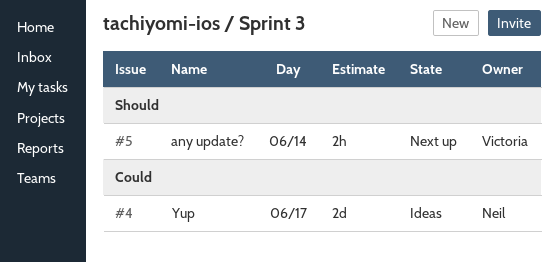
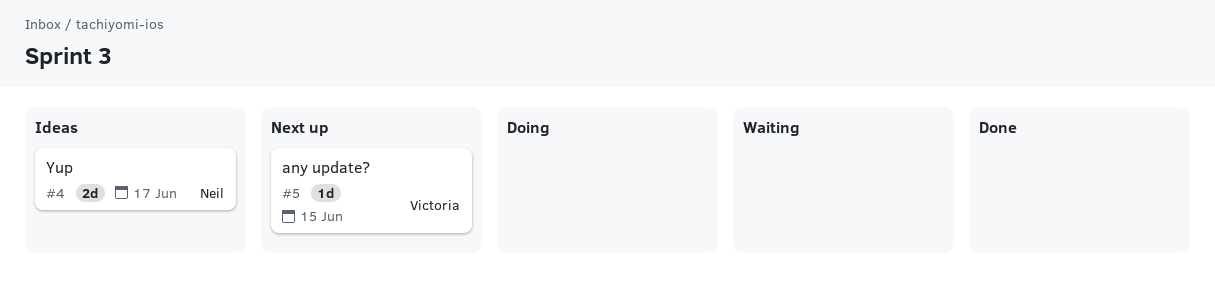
#5, estimate: 2h -> 1d
#5, day: Jun 14 -> Jun 15

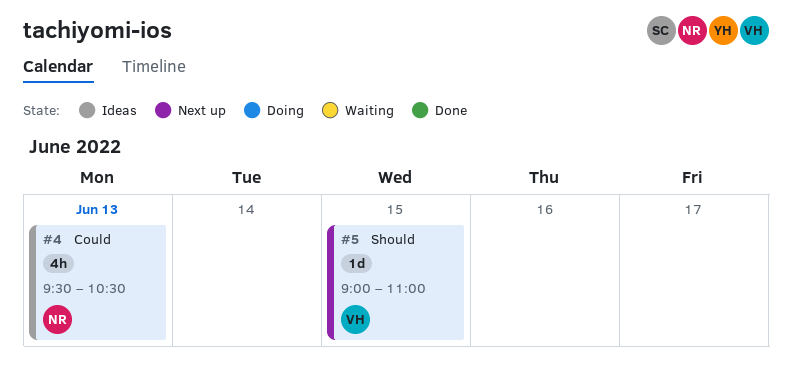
#4, estimate: 2d -> 4h
#4, day: Jun 17 -> Jun 13

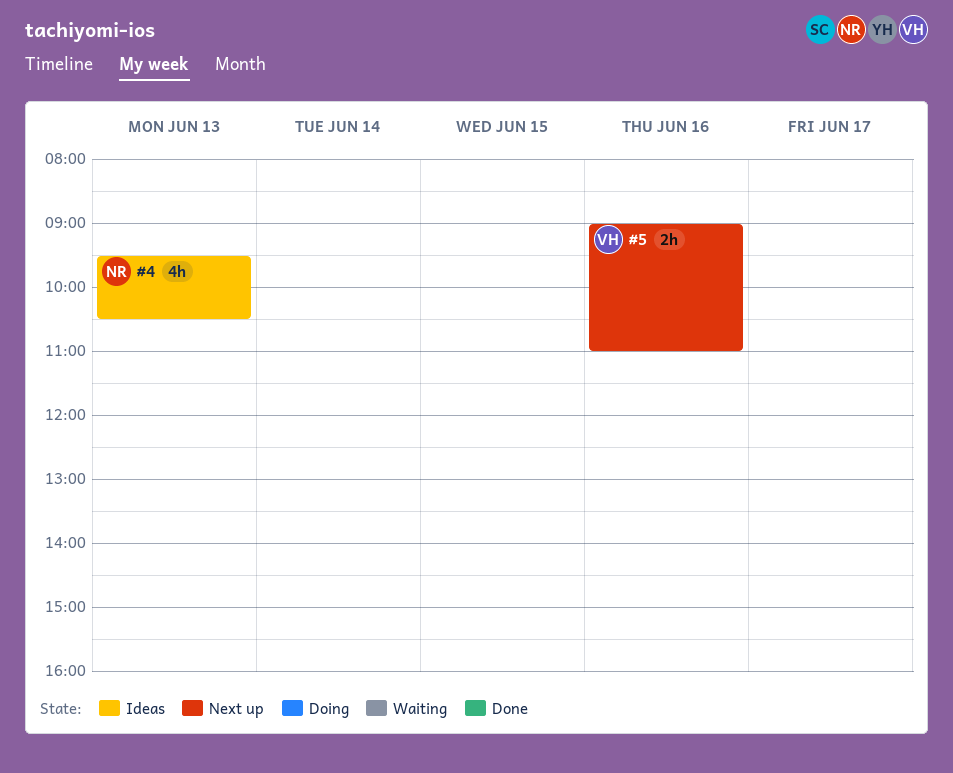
#5, estimate: 1d -> 2h
#5, day: Jun 15 -> Jun 16

